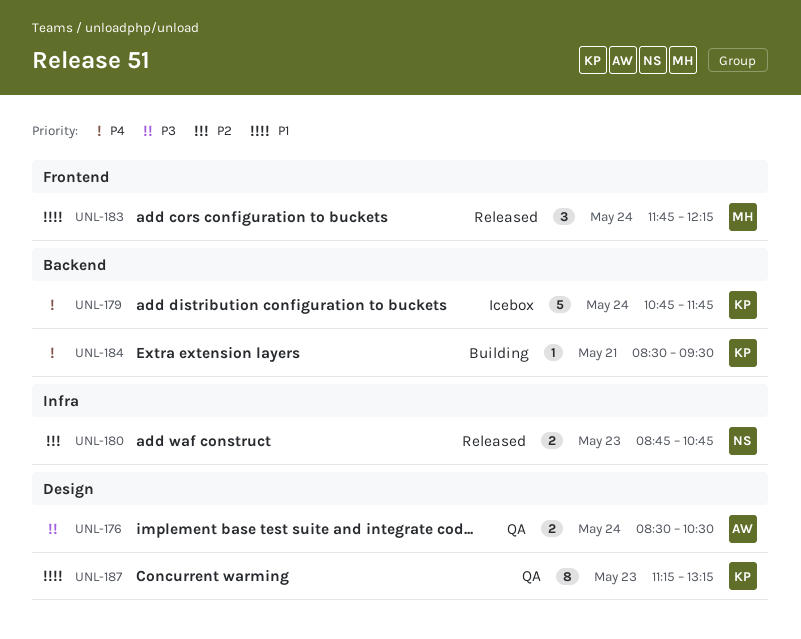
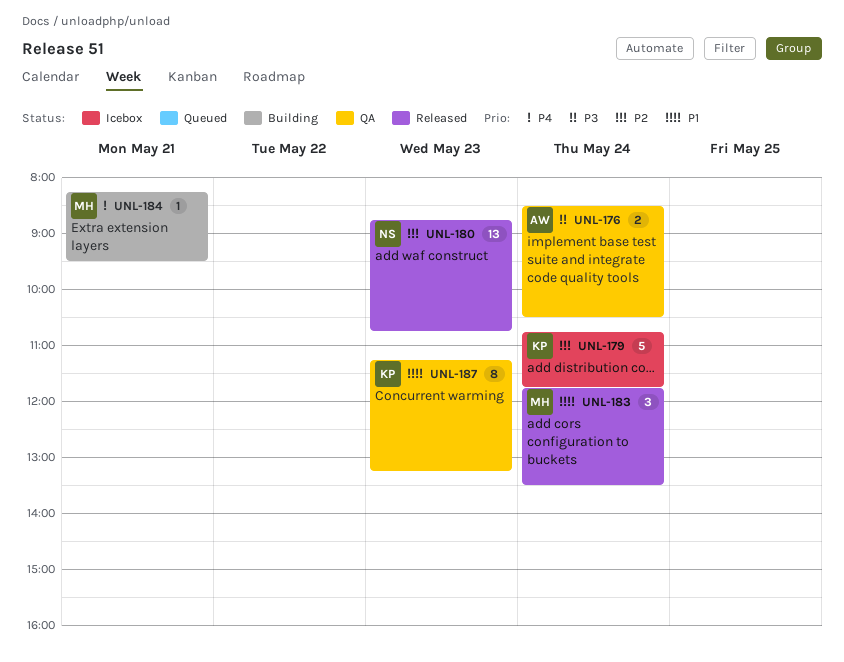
UNL-179, priority: P4 -> P2
UNL-180, estimate: 2 -> 13
UNL-183, ends: 12:15 -> 13:30
UNL-184, owner: KP -> MH
UNL-184, begins: 08:30 -> 08:15

